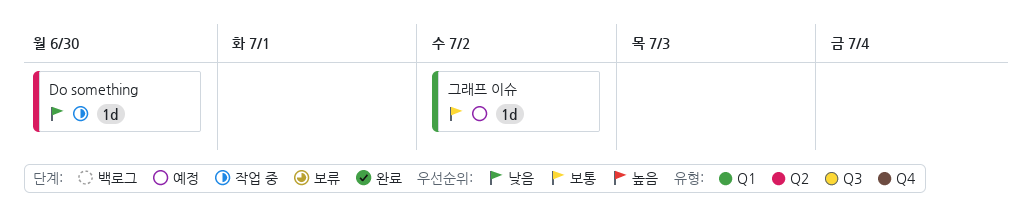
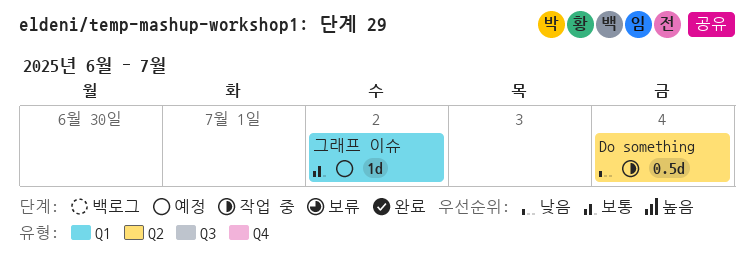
Do something, estimate: 1d -> 0.5d
Do something, due: Jun 30 -> Jul 4

